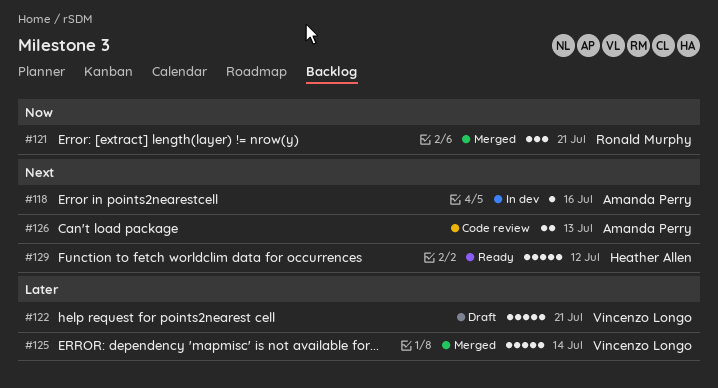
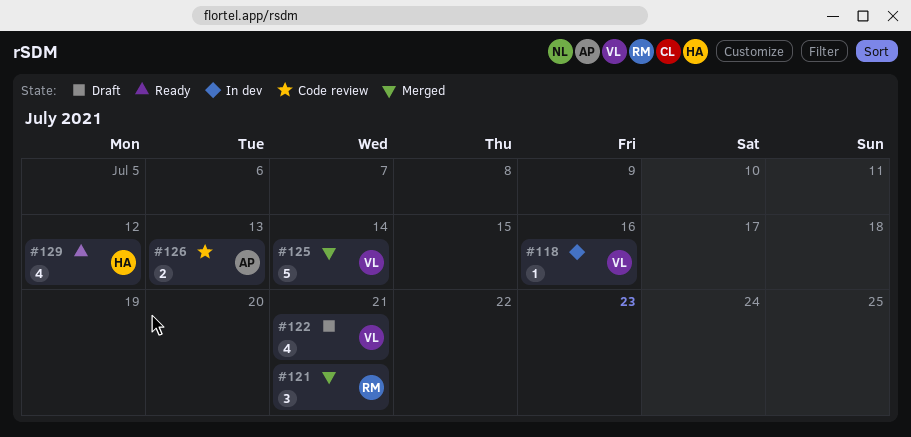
#118, owner: Amanda Perry -> Vincenzo Longo
#122, estimate: 5 -> 4
#129, estimate: 5 -> 4

